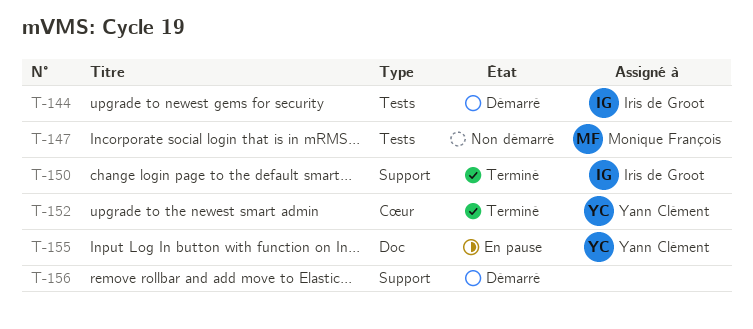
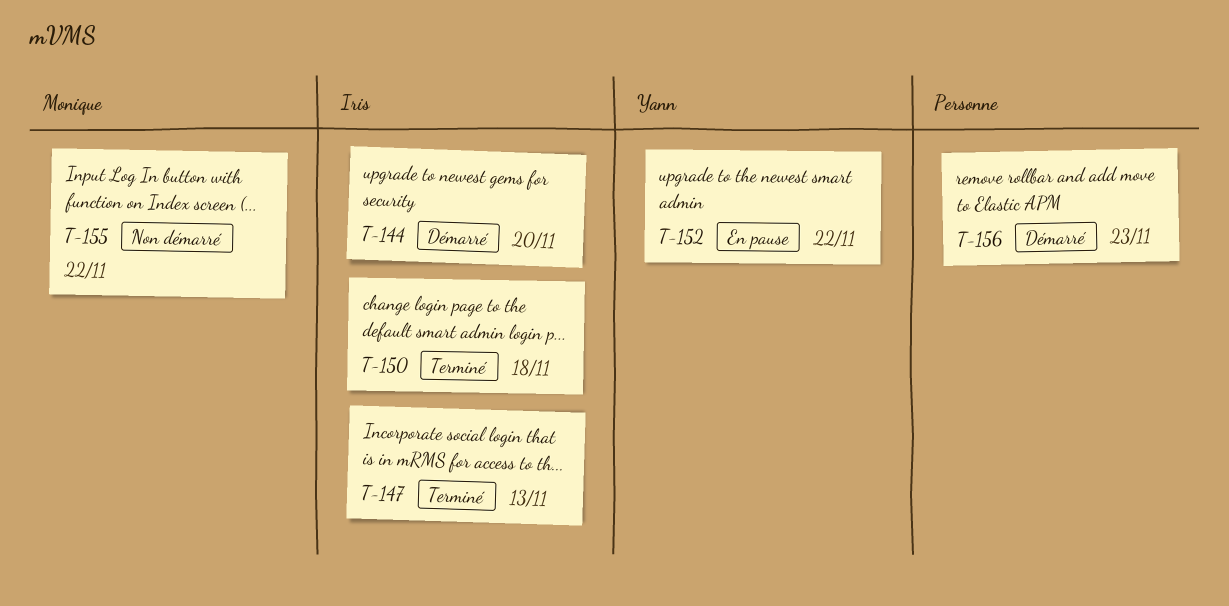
T-147, status: Non démarré -> Terminé
T-147, owner: Monique François -> Iris de Groot
T-152, status: Terminé -> En pause
T-155, status: En pause -> Non démarré
T-155, owner: Yann Clément -> Monique François

